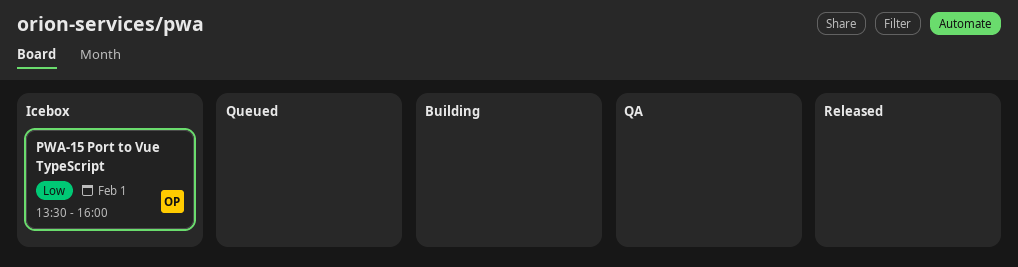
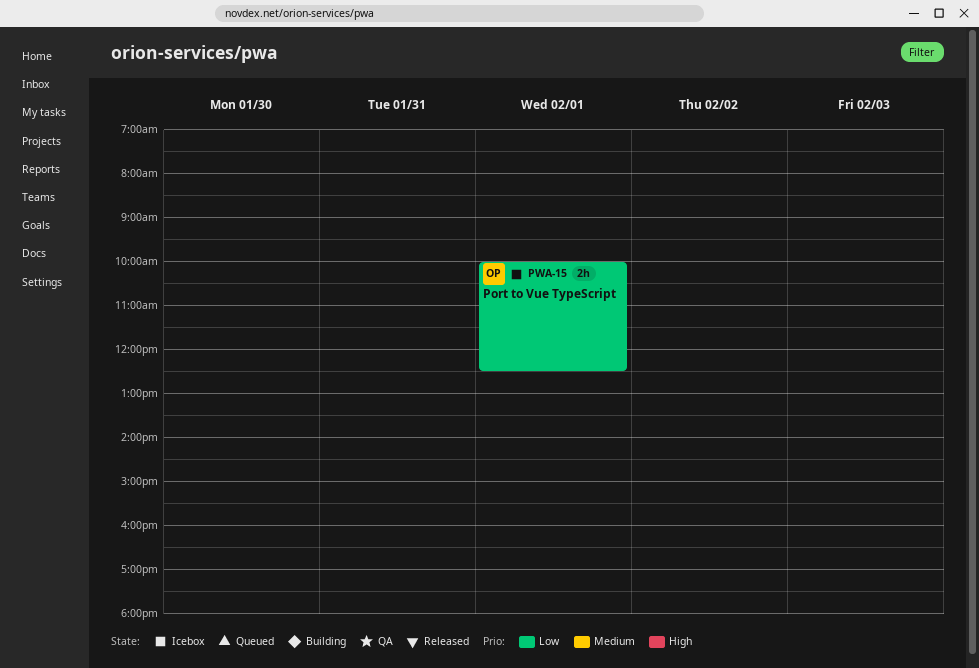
PWA-15, begins: 13:30 -> 10:00
PWA-15, ends: 16:00 -> 12:30

